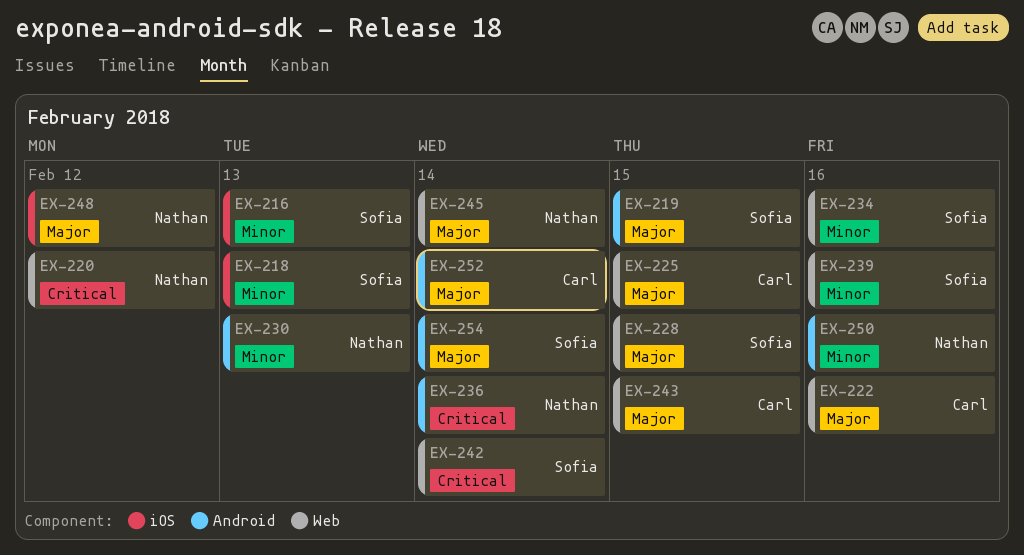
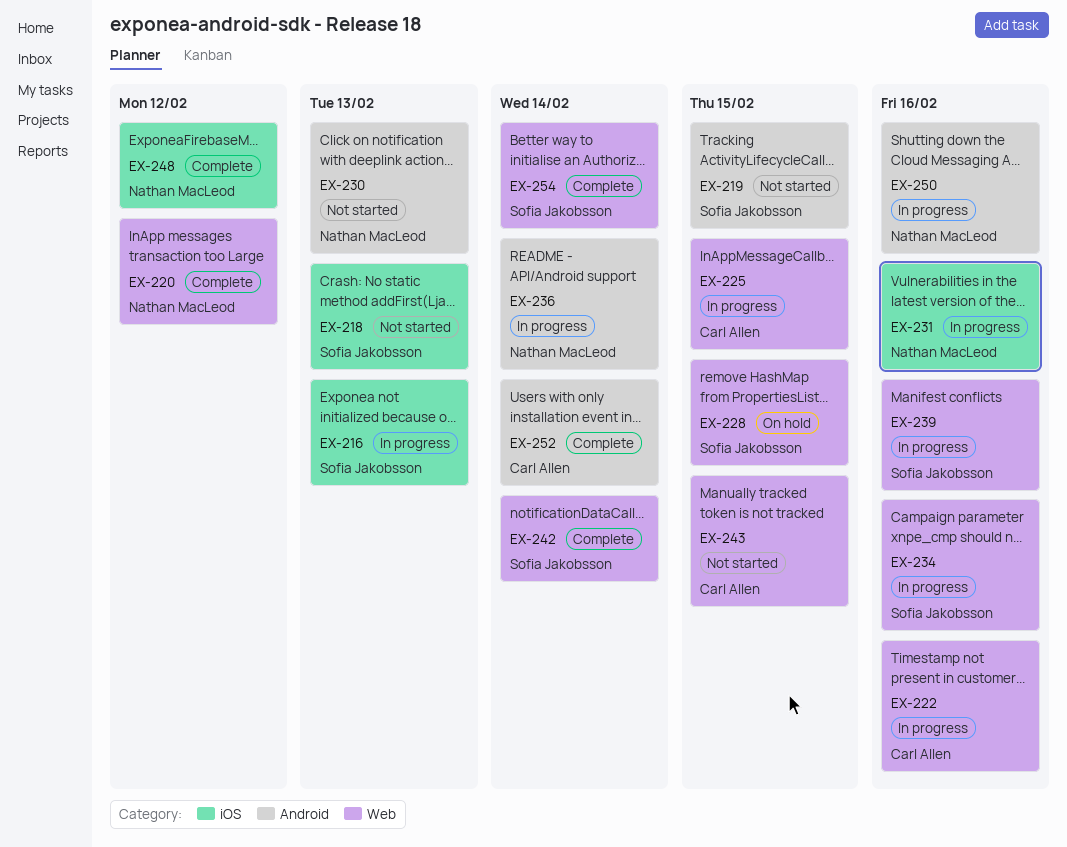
EX-231: none -> present
EX-245: present -> none
EX-254, label: Android -> Web

